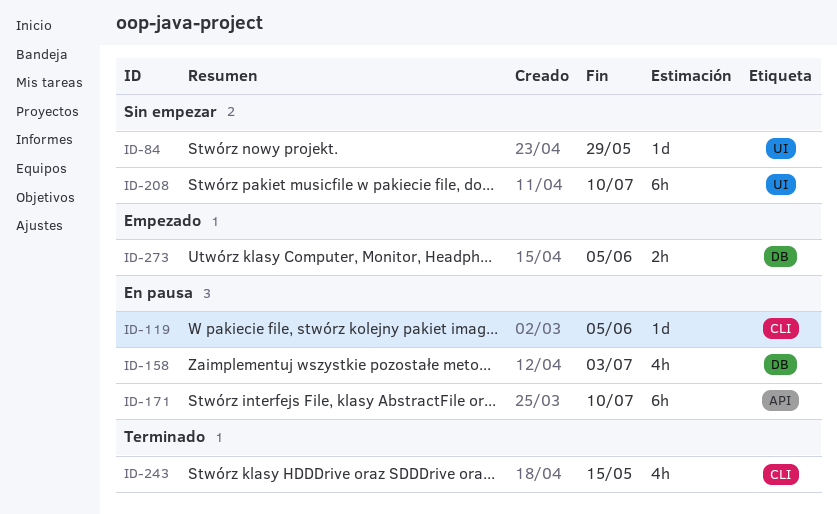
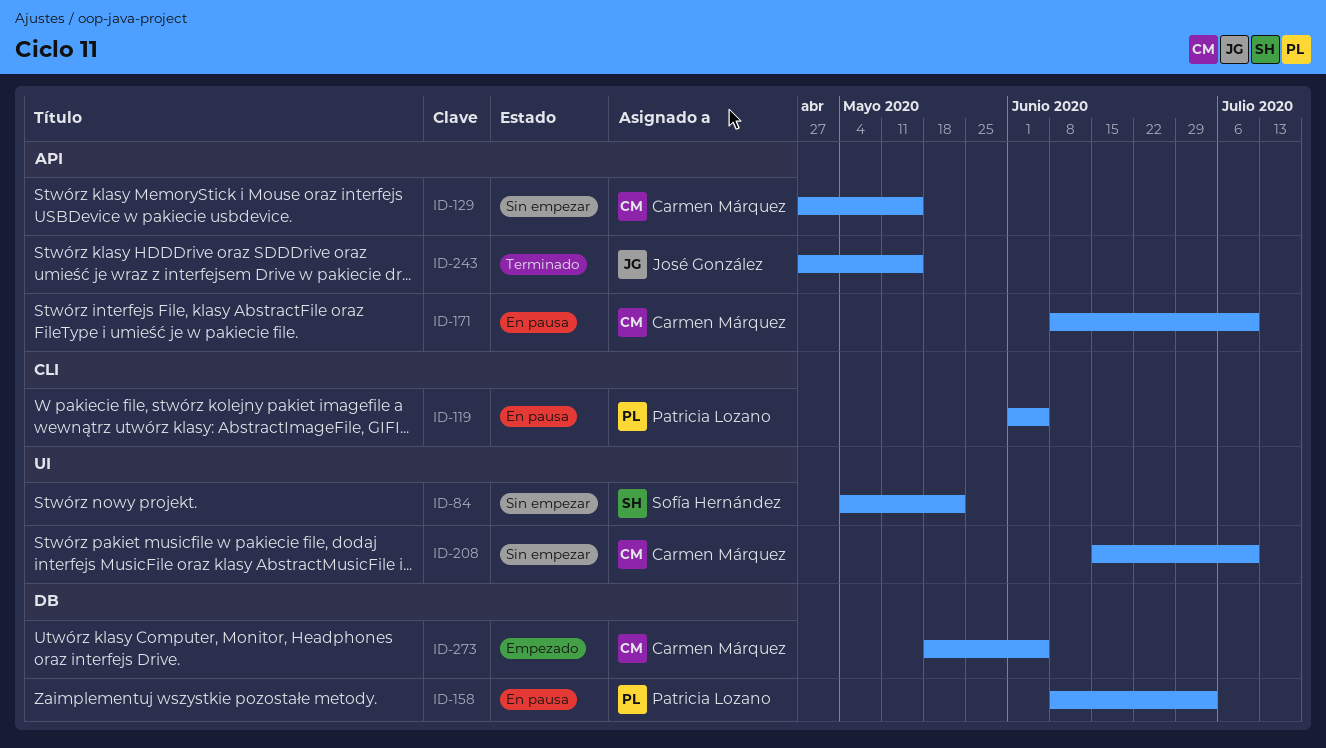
ID-84, due: May 29 -> May 22
ID-129: none -> present
ID-243, label: CLI -> API

